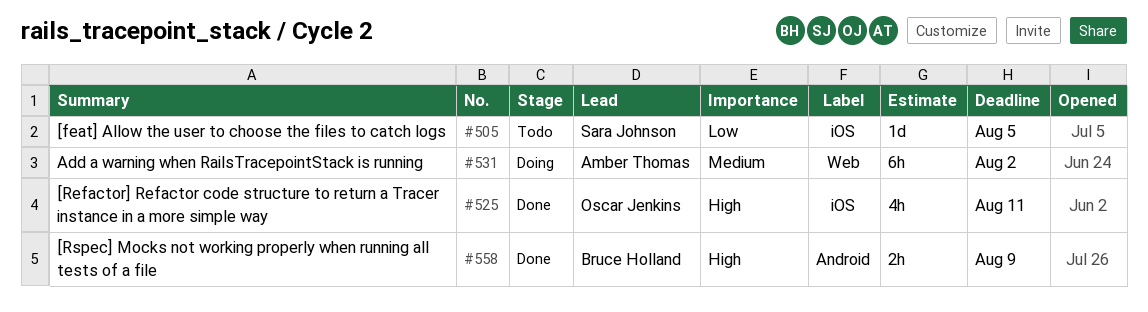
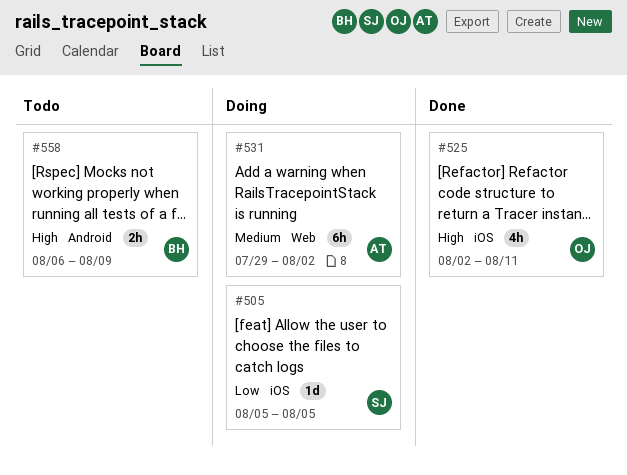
#505, status: Todo -> Doing
#558, status: Done -> Todo

